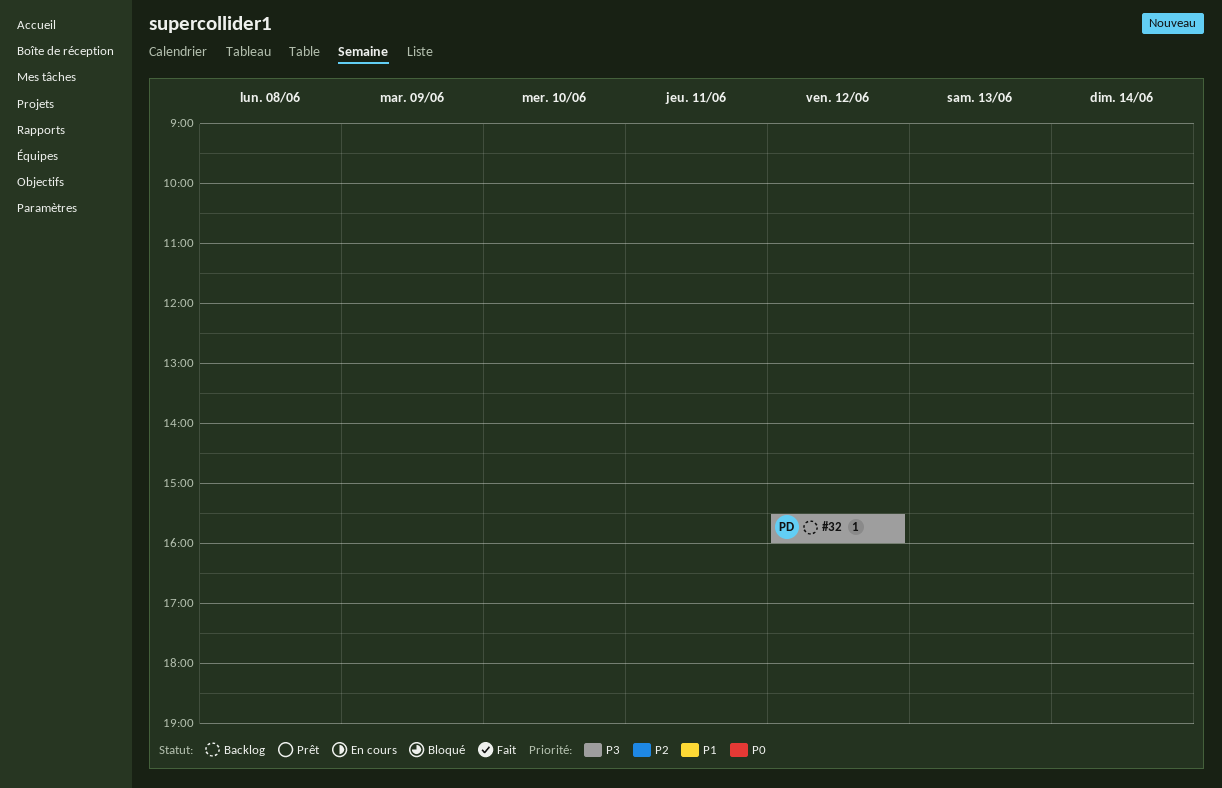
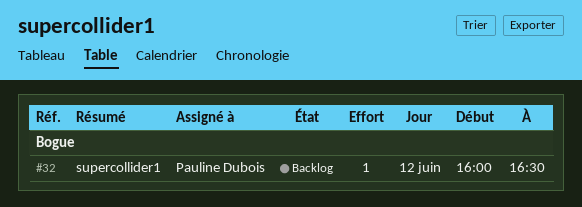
#32, begins: 15:30 -> 16:00
#32, ends: 16:00 -> 16:30

